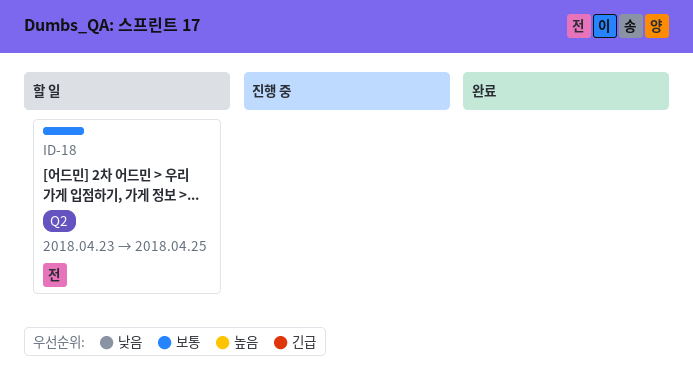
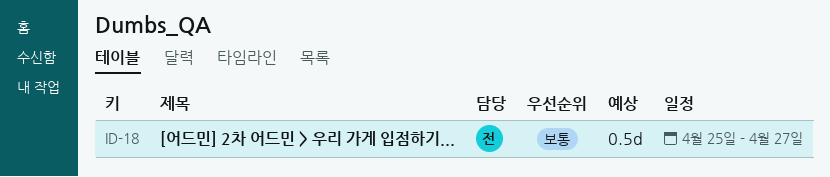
ID-18, start: Apr 23 -> Apr 25
ID-18, due: Apr 25 -> Apr 27

